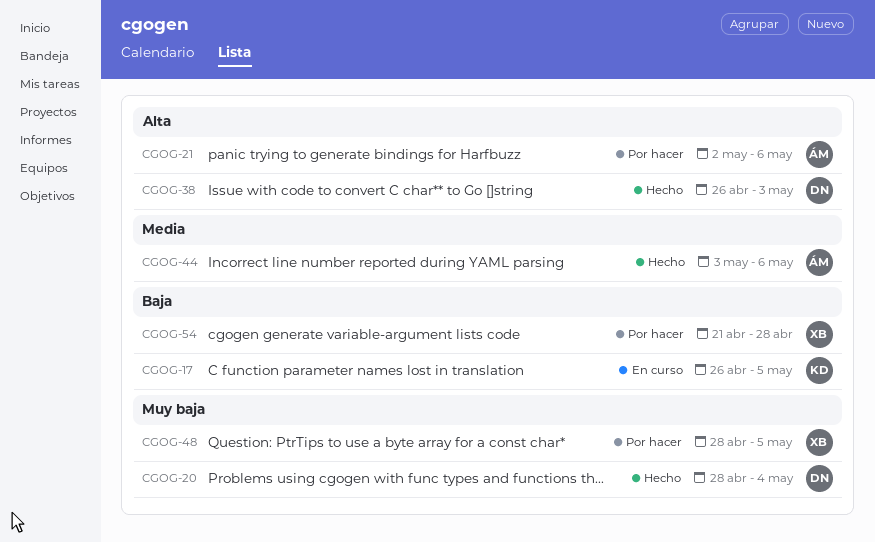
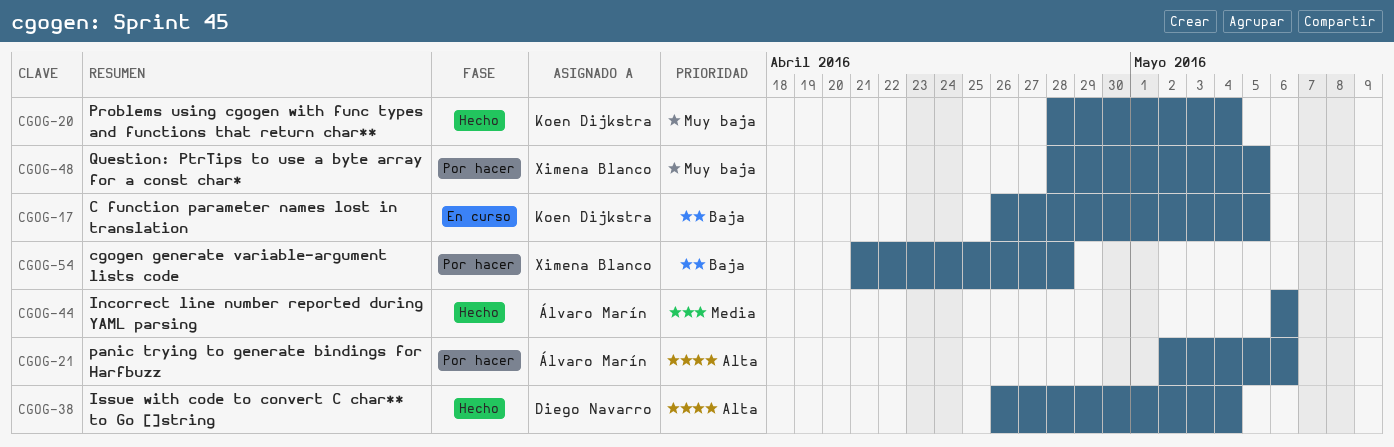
CGOG-20, owner: Diego Navarro -> Koen Dijkstra
CGOG-38, due: May 3 -> May 4
CGOG-44, start: May 3 -> May 6

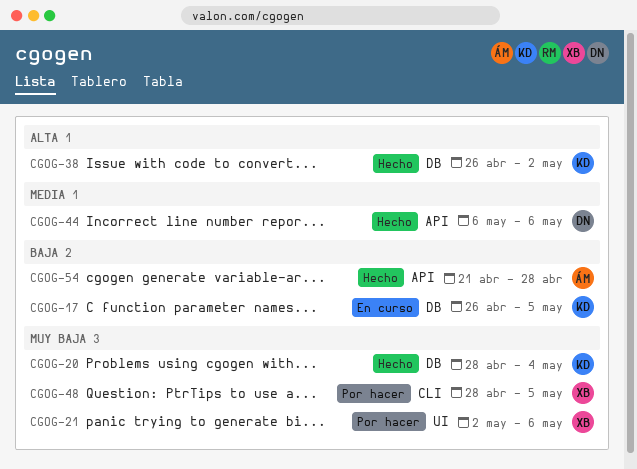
CGOG-21, owner: Álvaro Marín -> Ximena Blanco
CGOG-21, priority: Alta -> Muy baja
CGOG-38, owner: Diego Navarro -> Koen Dijkstra
CGOG-38, due: May 4 -> May 2
CGOG-44, owner: Álvaro Marín -> Diego Navarro
CGOG-54, status: Por hacer -> Hecho
CGOG-54, owner: Ximena Blanco -> Álvaro Marín

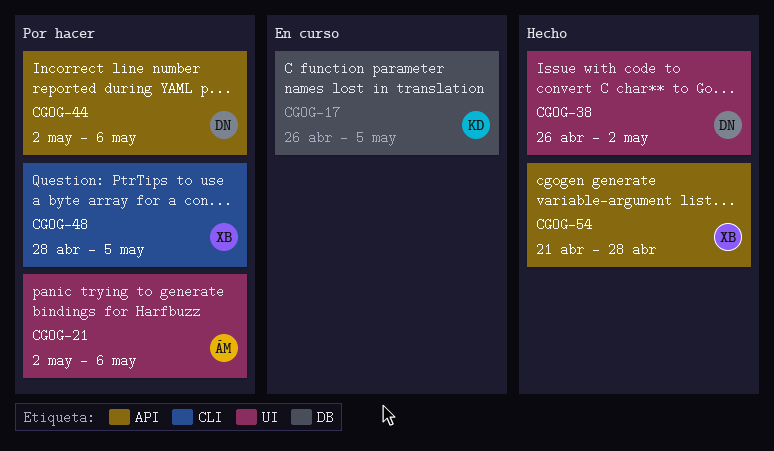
CGOG-20: present -> none
CGOG-21, owner: XB -> ÁM
CGOG-38, owner: KD -> DN
CGOG-38, label: DB -> UI
CGOG-44, status: Hecho -> Por hacer
CGOG-44, start: May 6 -> May 2
CGOG-54, owner: ÁM -> XB

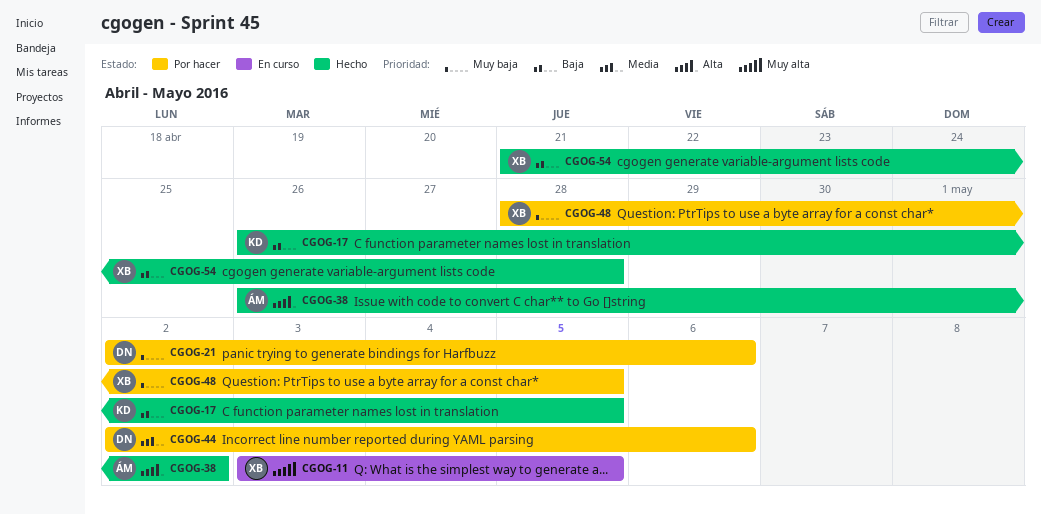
CGOG-11: none -> present
CGOG-17, status: En curso -> Hecho
CGOG-21, owner: ÁM -> DN
CGOG-38, owner: DN -> ÁM

